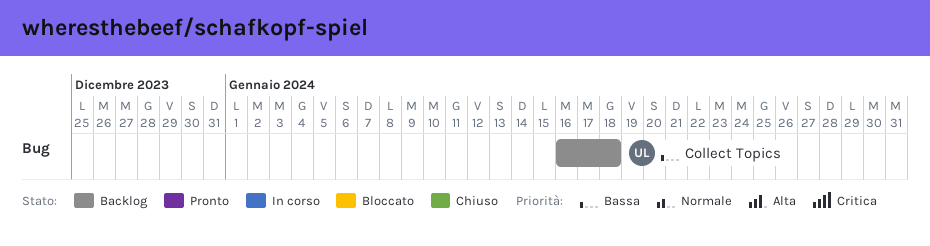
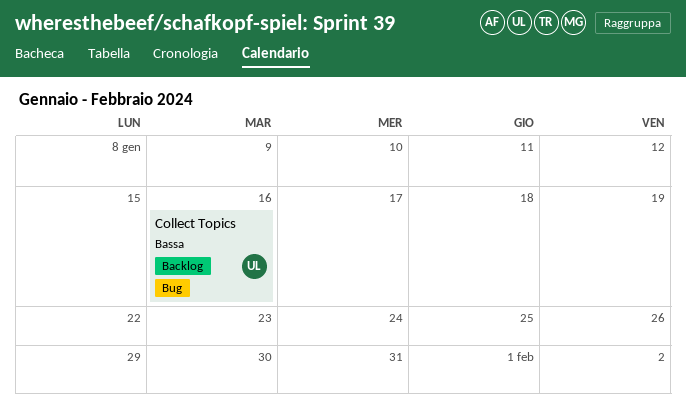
Collect Topics, due: Jan 18 -> Jan 16

